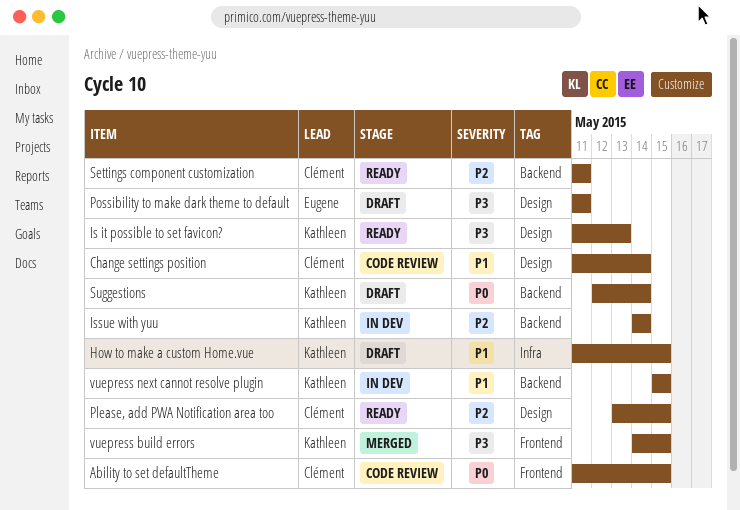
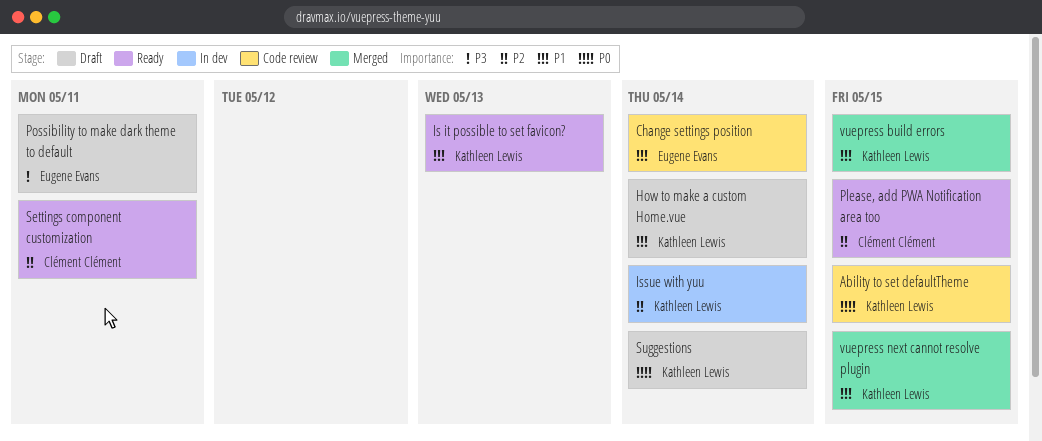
Ability to set defaultTheme, owner: Clément Clément -> Kathleen Lewis
Change settings position, owner: Clément Clément -> Eugene Evans
How to make a custom Home.vue, due: May 15 -> May 14
Is it possible to set favicon?, priority: P3 -> P1
vuepress build errors, priority: P3 -> P1
vuepress next cannot resolve plugin, status: In dev -> Merged

